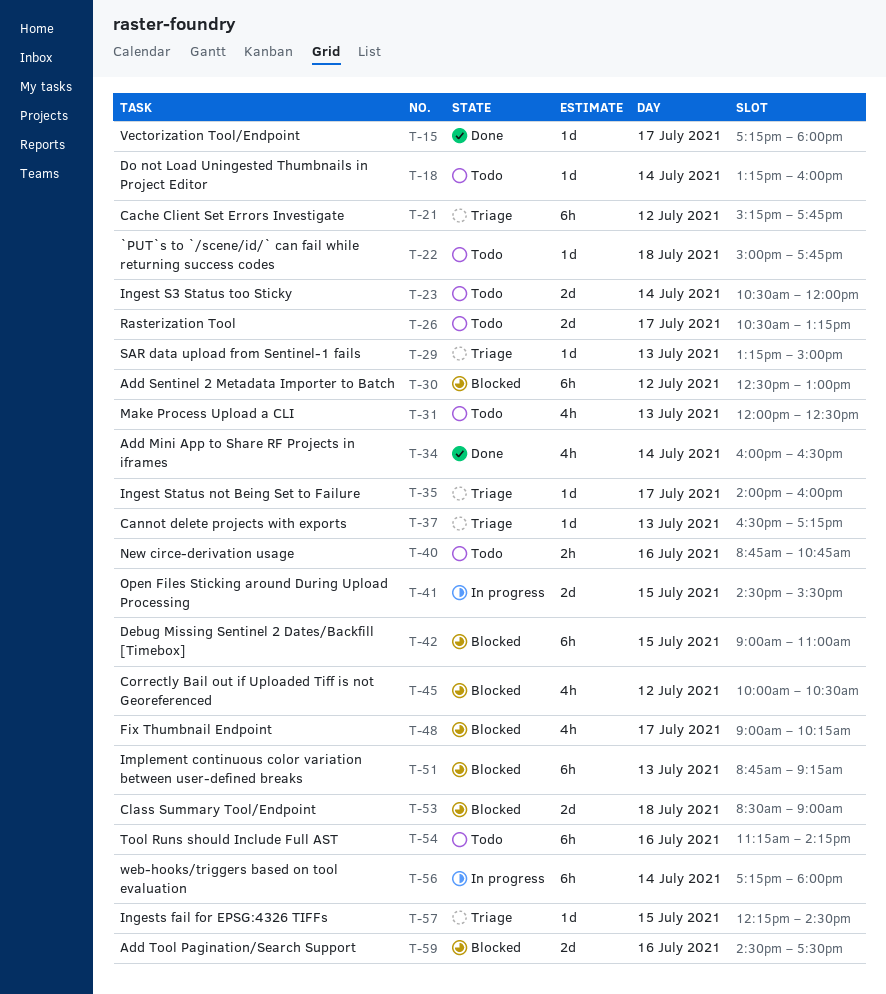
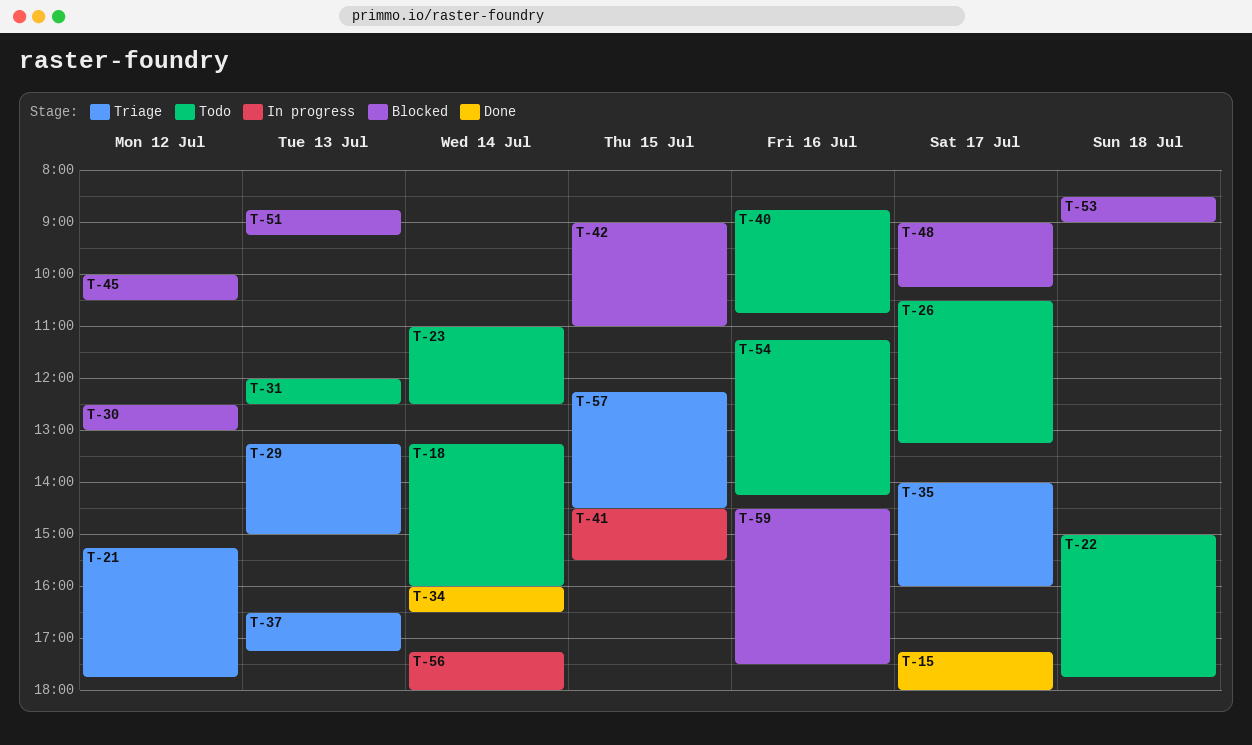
T-23, begins: 10:30 -> 11:00
T-23, ends: 12:00 -> 12:30

